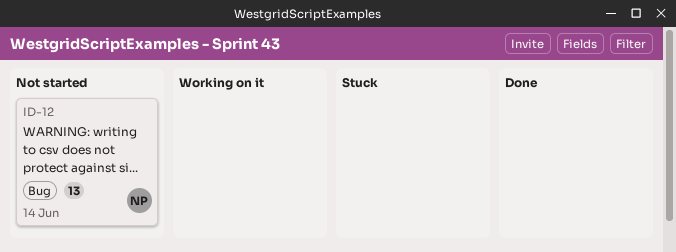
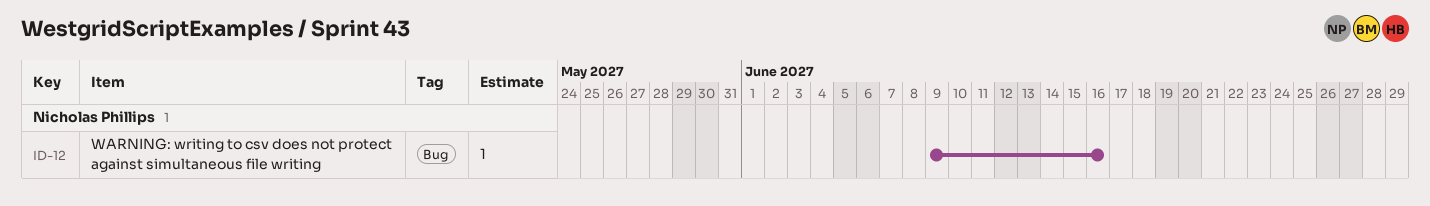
ID-12, estimate: 13 -> 1
ID-12, due: Jun 14 -> Jun 16

